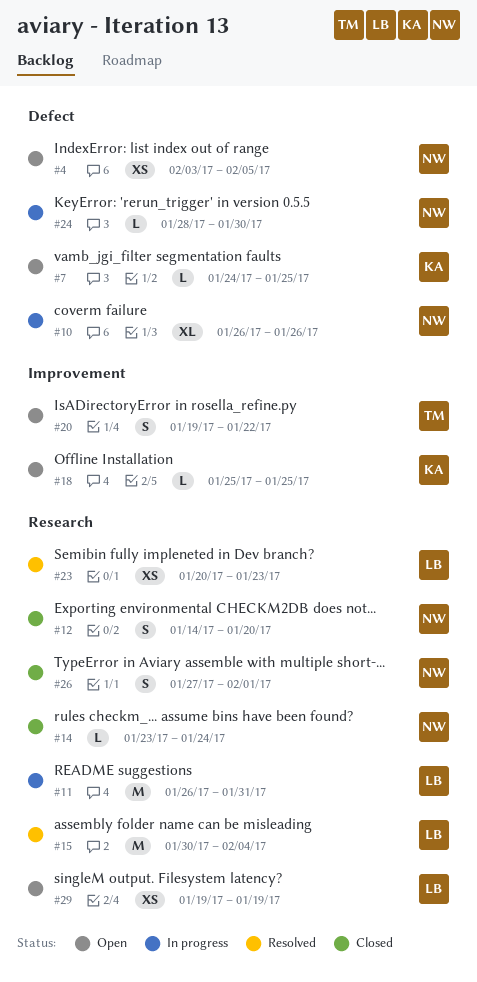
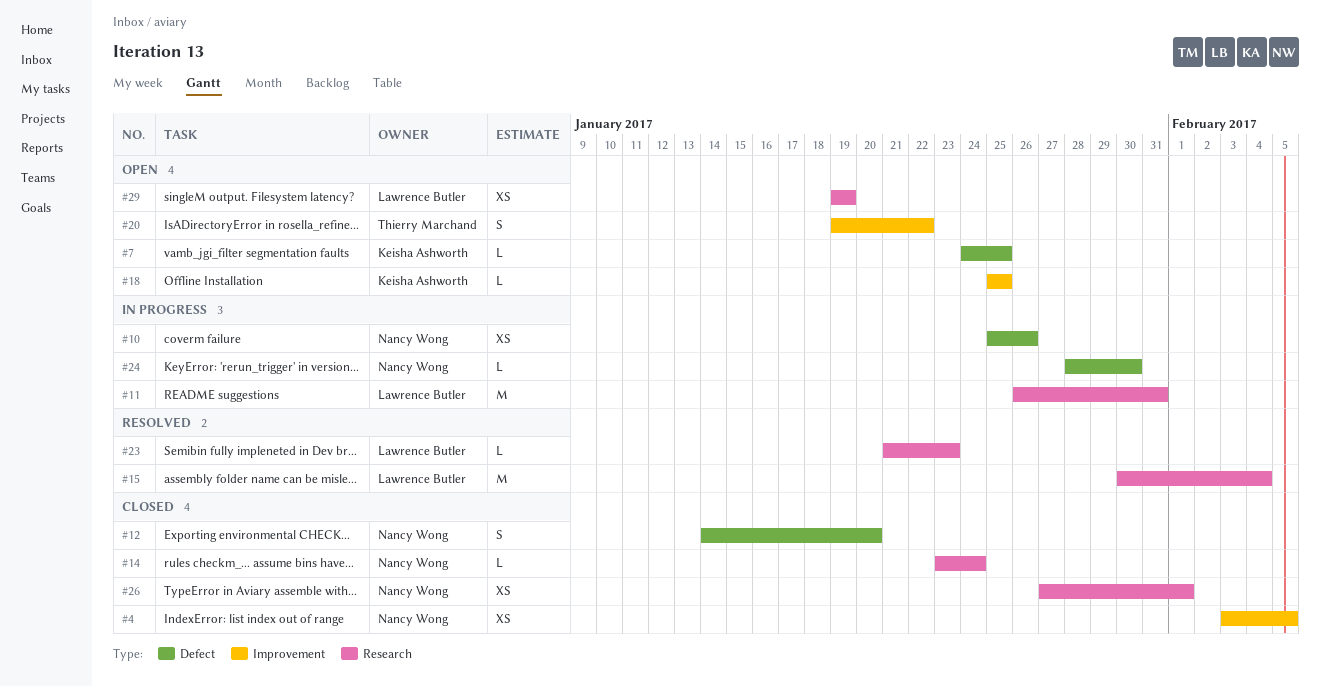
#4, status: Open -> Closed
#4, label: Defect -> Improvement
#10, estimate: XL -> XS
#10, start: Jan 26 -> Jan 25
#12, label: Research -> Defect
#23, estimate: XS -> L
#23, start: Jan 20 -> Jan 21
#26, estimate: S -> XS

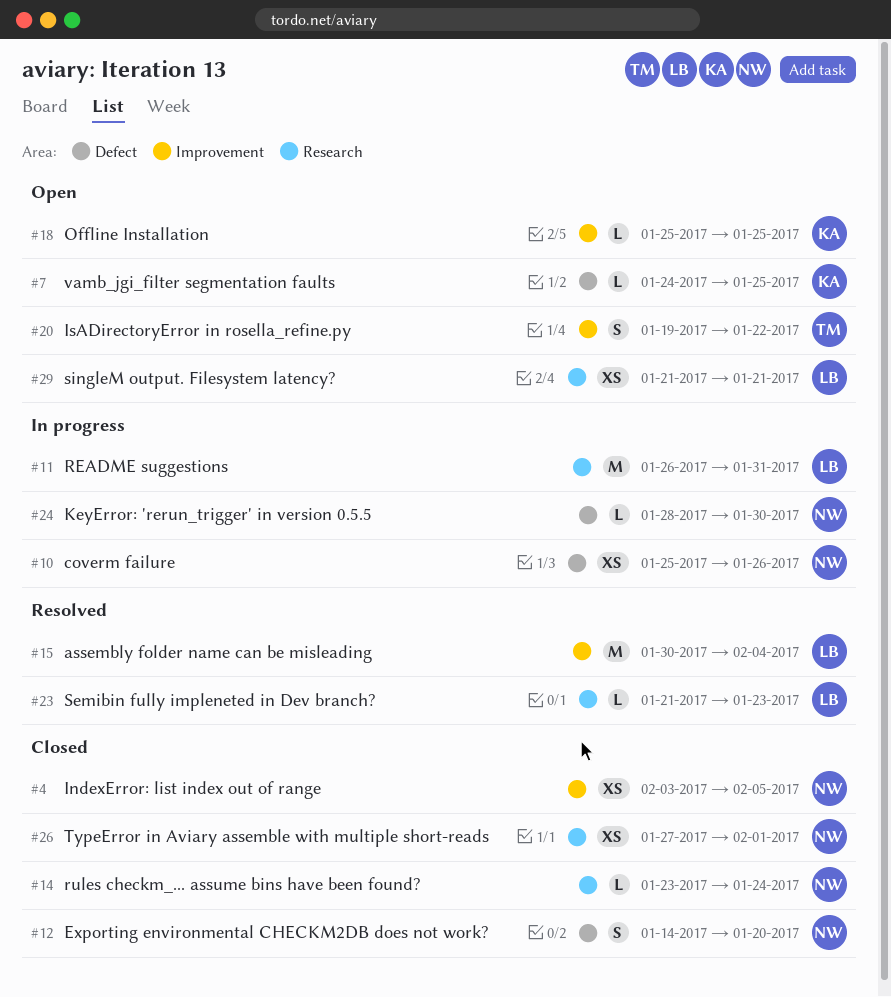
#15, label: Research -> Improvement
#29, start: Jan 19 -> Jan 21
#29, due: Jan 19 -> Jan 21

